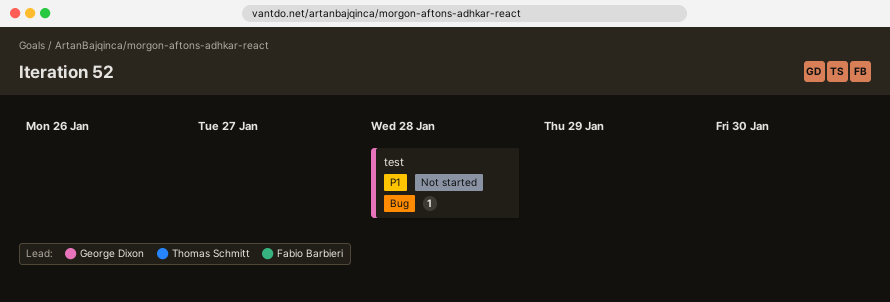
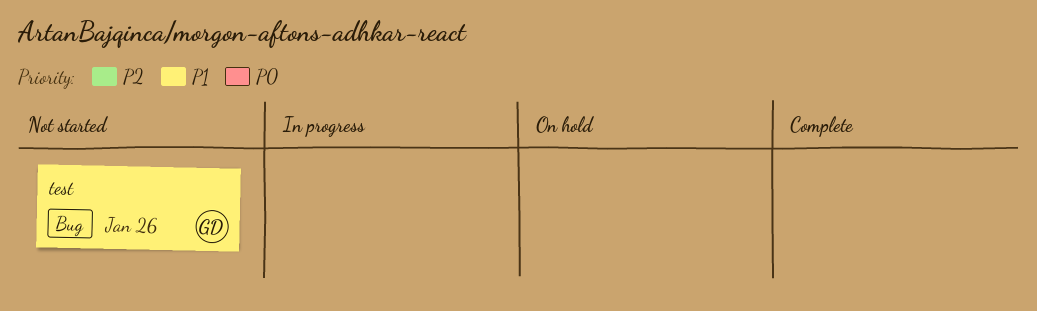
test, due: Jan 28 -> Jan 26

